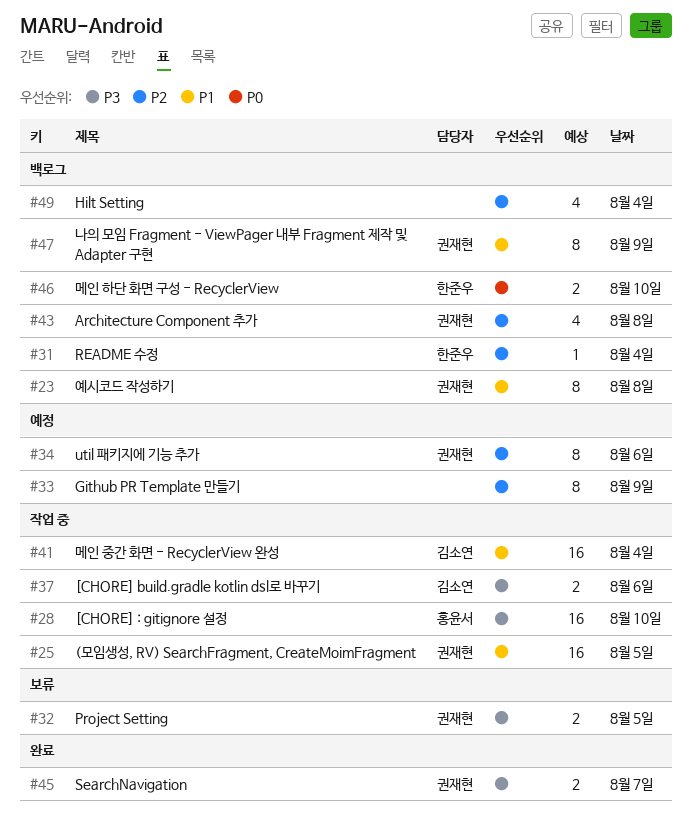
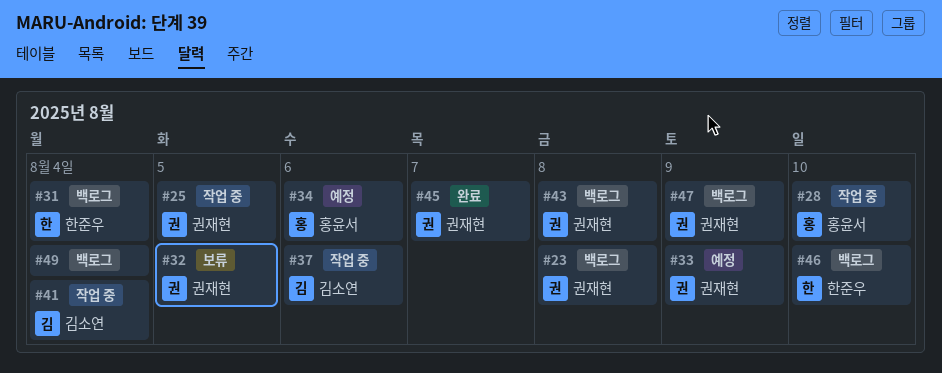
#33, owner: none -> 권재현
#34, owner: 권재현 -> 홍윤서

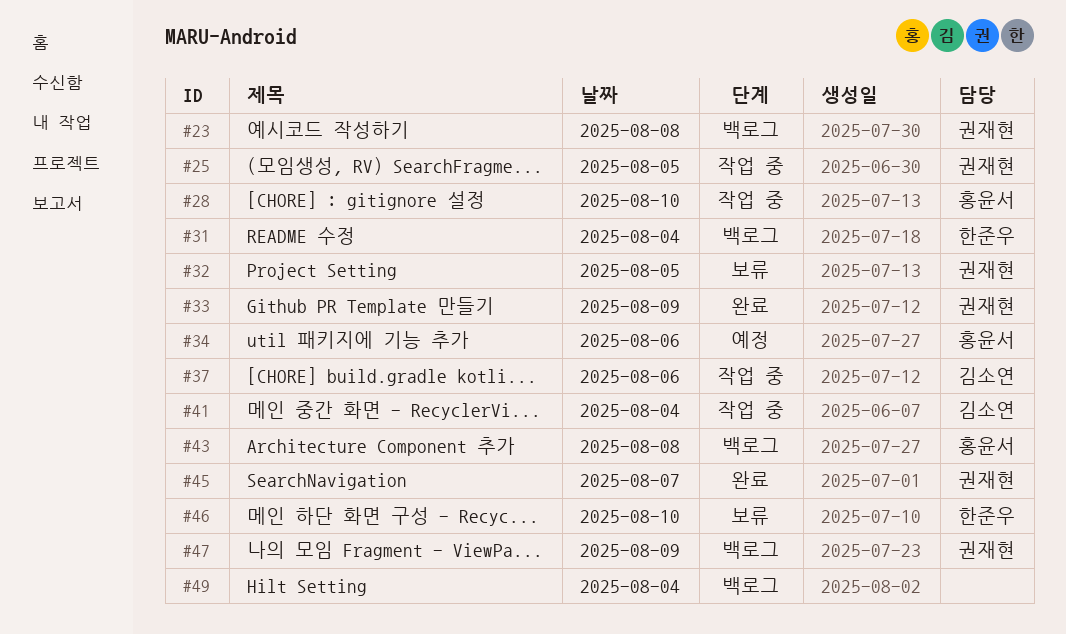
#33, status: 예정 -> 완료
#43, owner: 권재현 -> 홍윤서
#46, status: 백로그 -> 보류

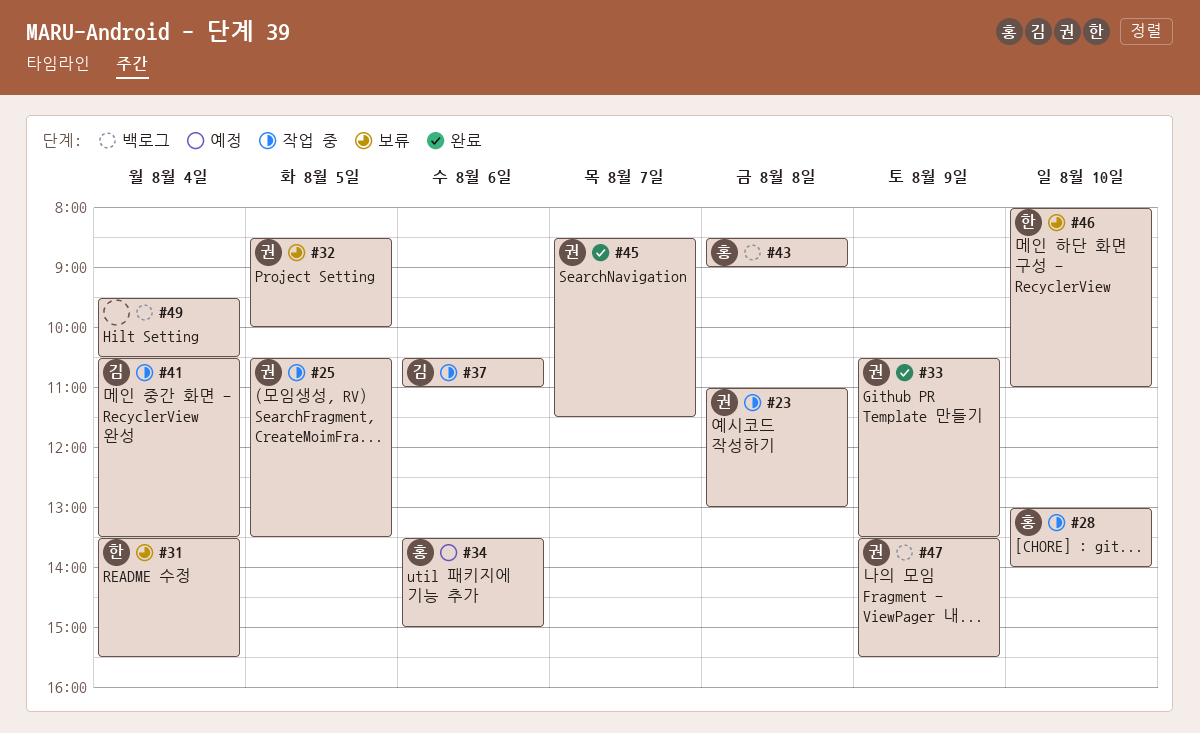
#23, status: 백로그 -> 작업 중
#31, status: 백로그 -> 보류

